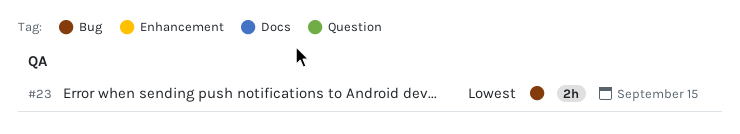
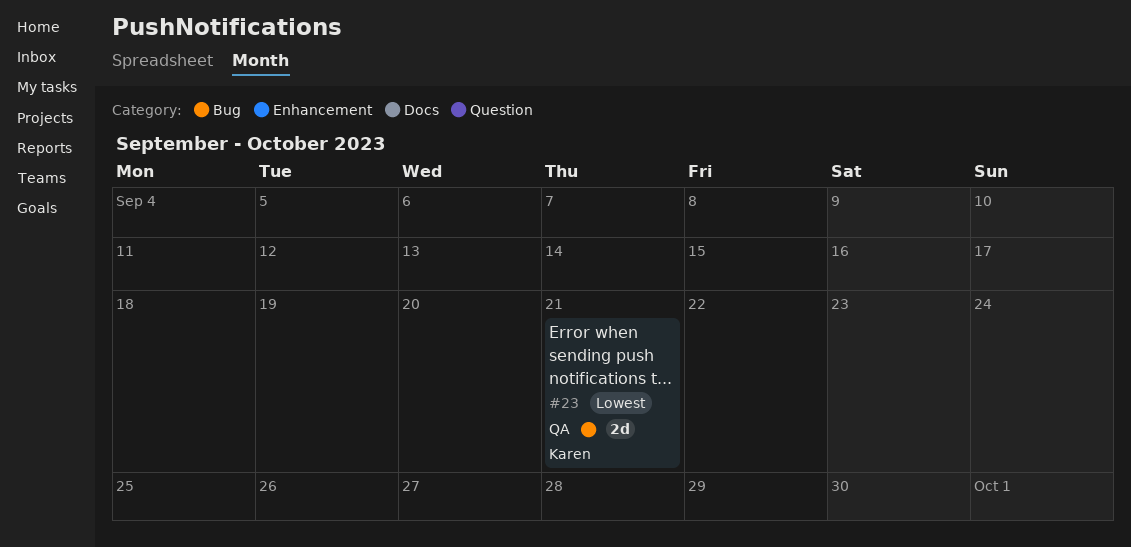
#23, estimate: 2h -> 2d
#23, due: Sep 15 -> Sep 21

